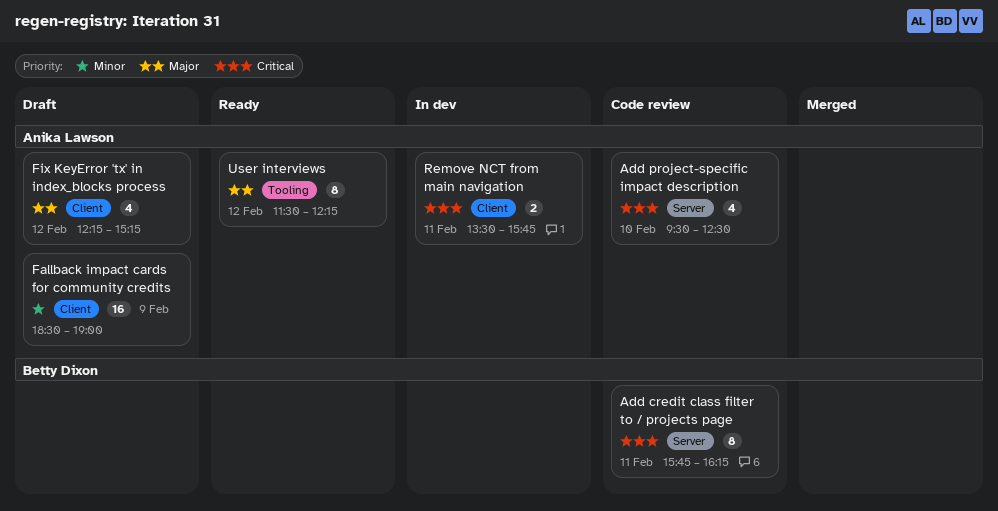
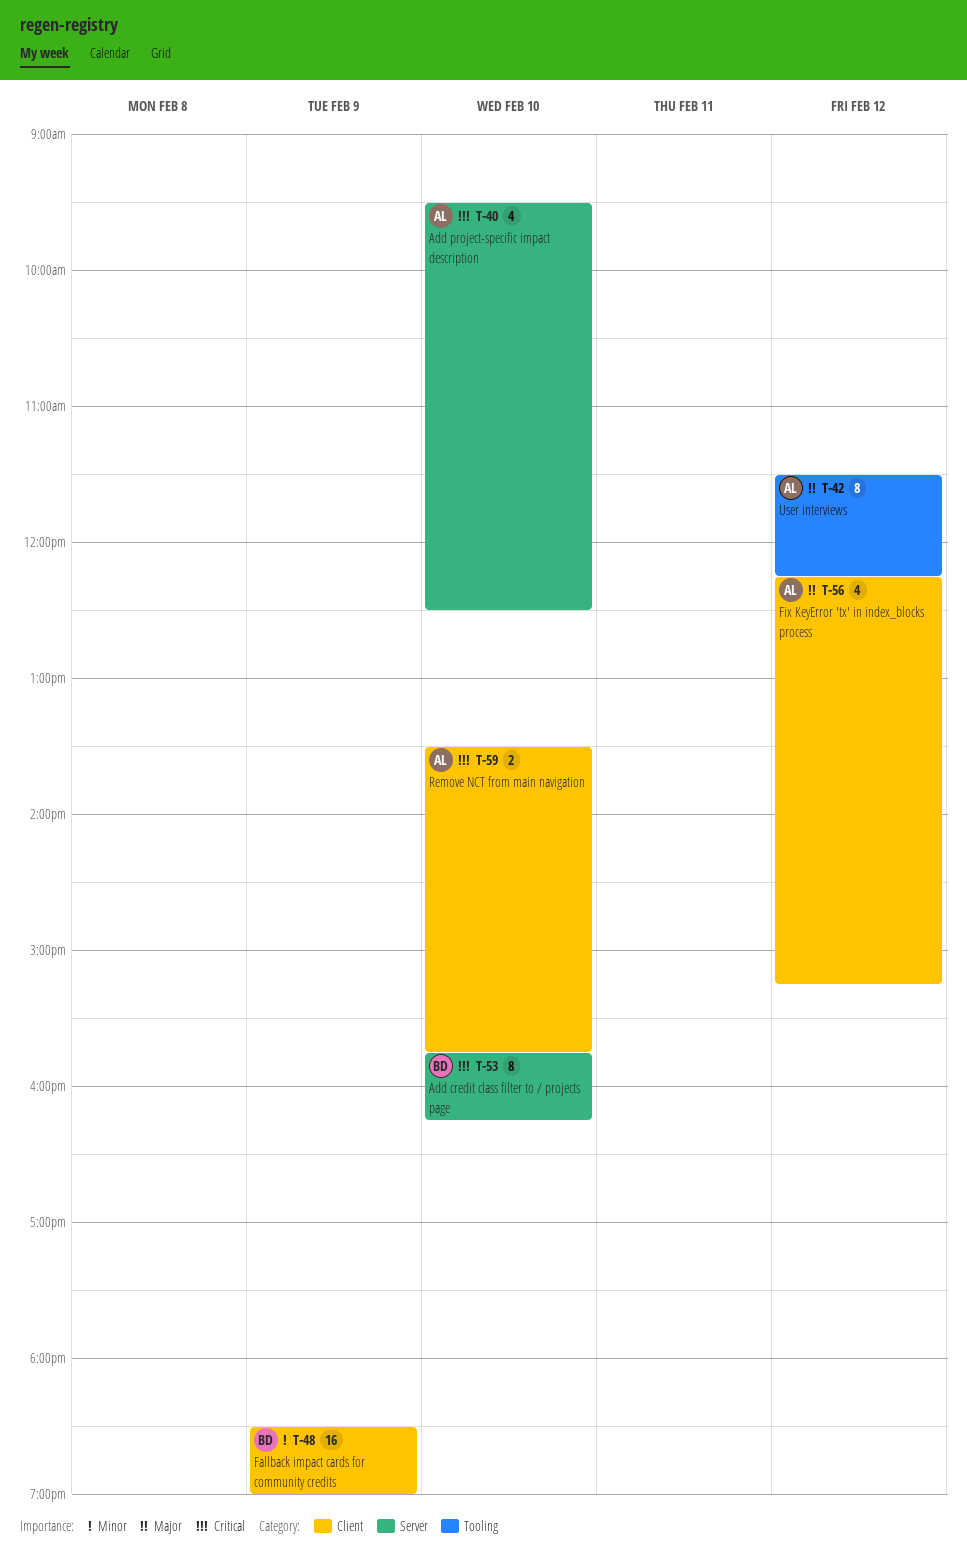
Add credit class filter to / projects page, day: Feb 11 -> Feb 10
Fallback impact cards for community credits, owner: Anika Lawson -> Betty Dixon
Remove NCT from main navigation, day: Feb 11 -> Feb 10

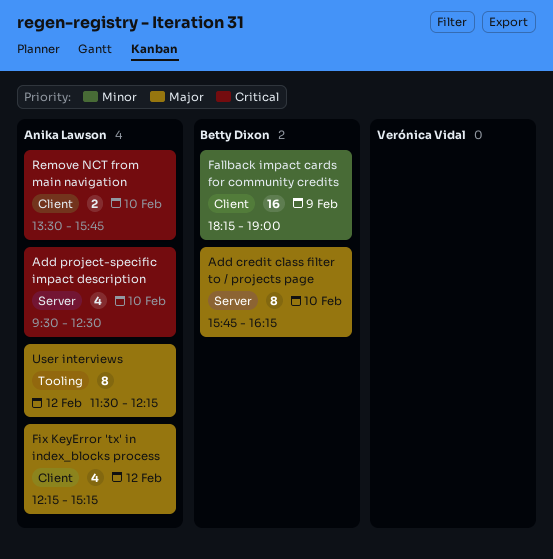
Add credit class filter to / projects page, priority: Critical -> Major
Fallback impact cards for community credits, begins: 18:30 -> 18:15

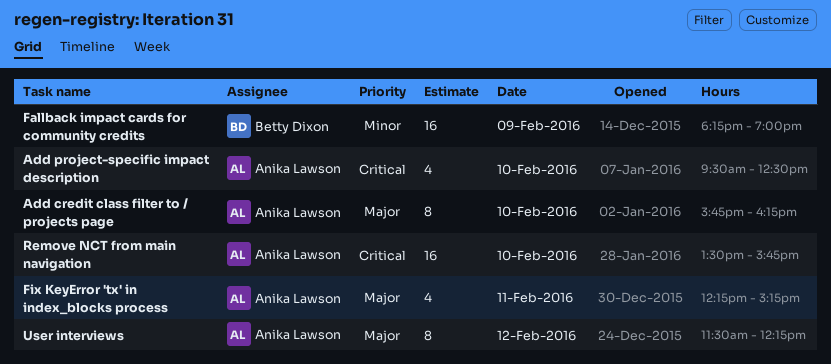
Add credit class filter to / projects page, owner: Betty Dixon -> Anika Lawson
Fix KeyError 'tx' in index_blocks process, day: Feb 12 -> Feb 11
Remove NCT from main navigation, estimate: 2 -> 16

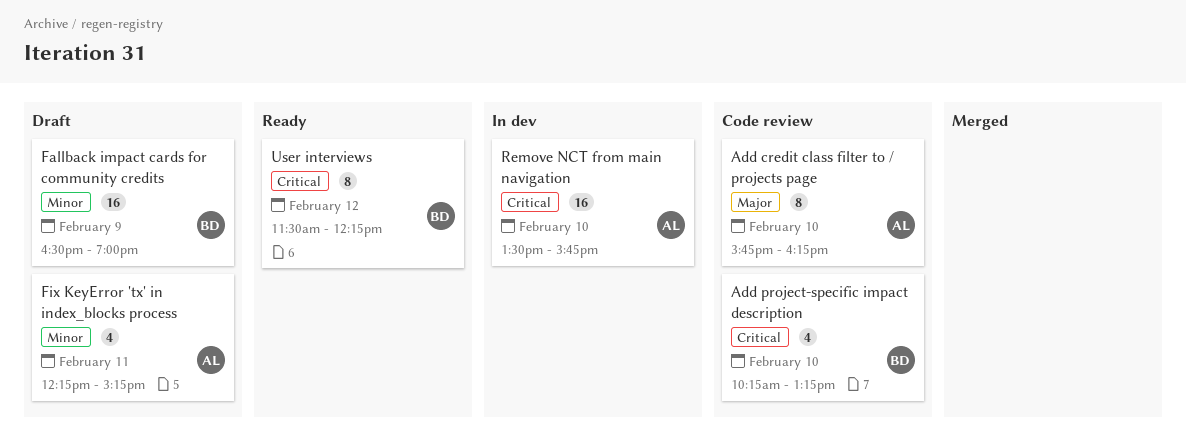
Add project-specific impact description, owner: Anika Lawson -> Betty Dixon
Add project-specific impact description, begins: 09:30 -> 10:15
Add project-specific impact description, ends: 12:30 -> 13:15
Fallback impact cards for community credits, begins: 18:15 -> 16:30
Fix KeyError 'tx' in index_blocks process, priority: Major -> Minor
User interviews, owner: Anika Lawson -> Betty Dixon
User interviews, priority: Major -> Critical

